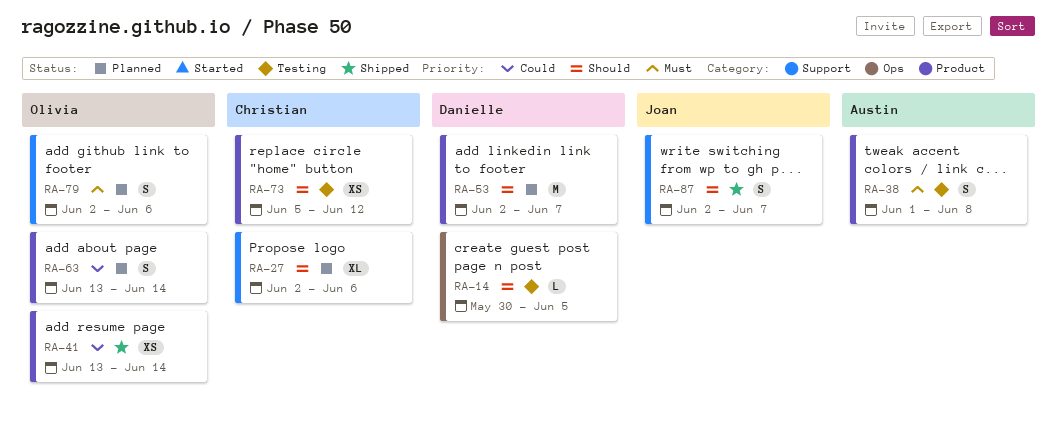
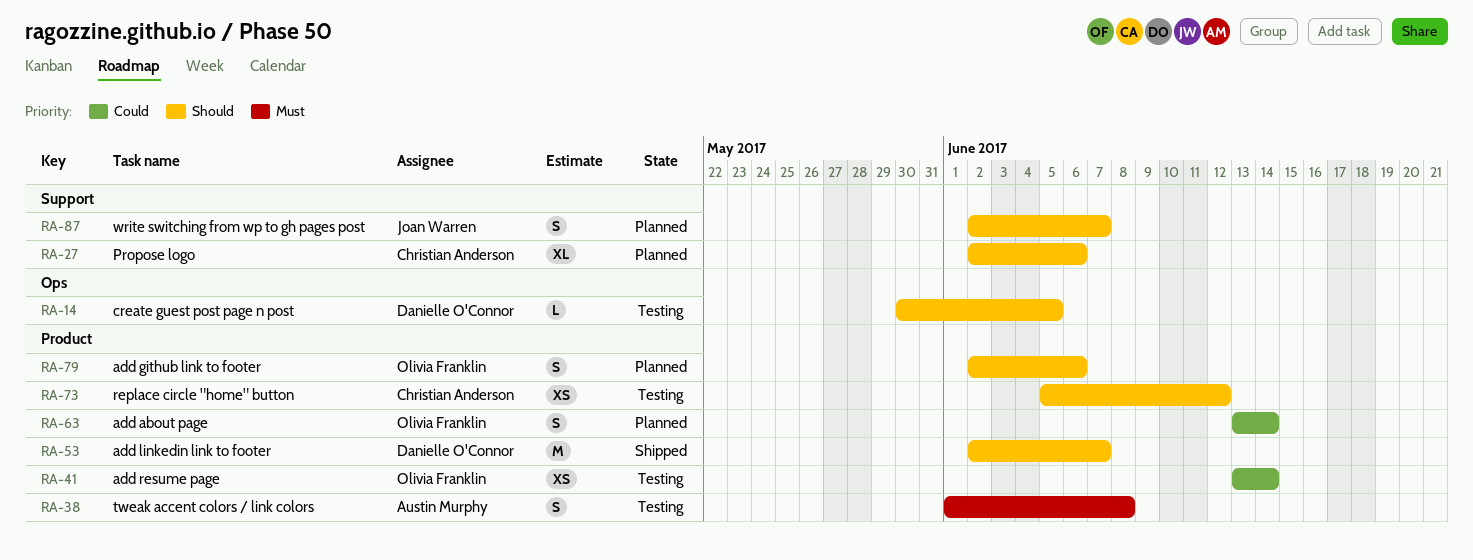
RA-41, status: Shipped -> Testing
RA-53, status: Planned -> Shipped
RA-79, priority: Must -> Should
RA-79, label: Support -> Product
RA-87, status: Shipped -> Planned

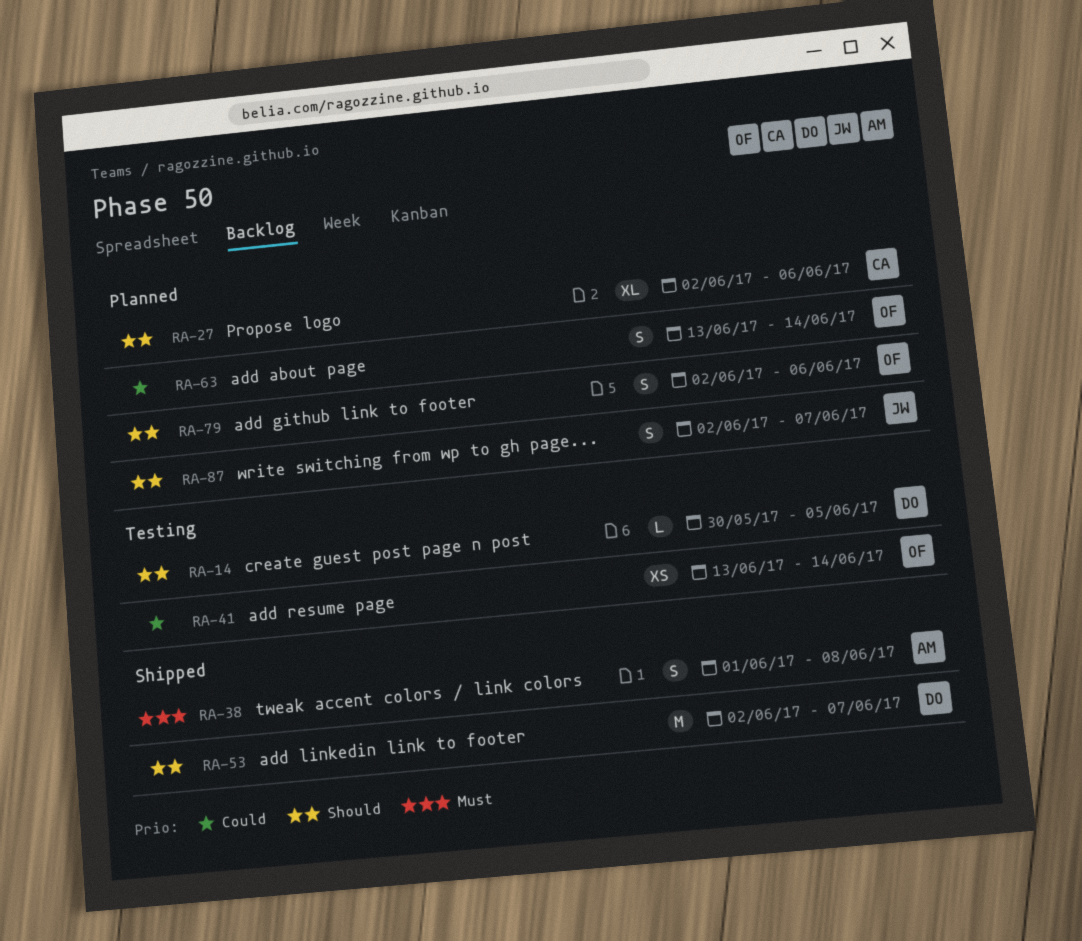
RA-38, status: Testing -> Shipped
RA-73: present -> none

